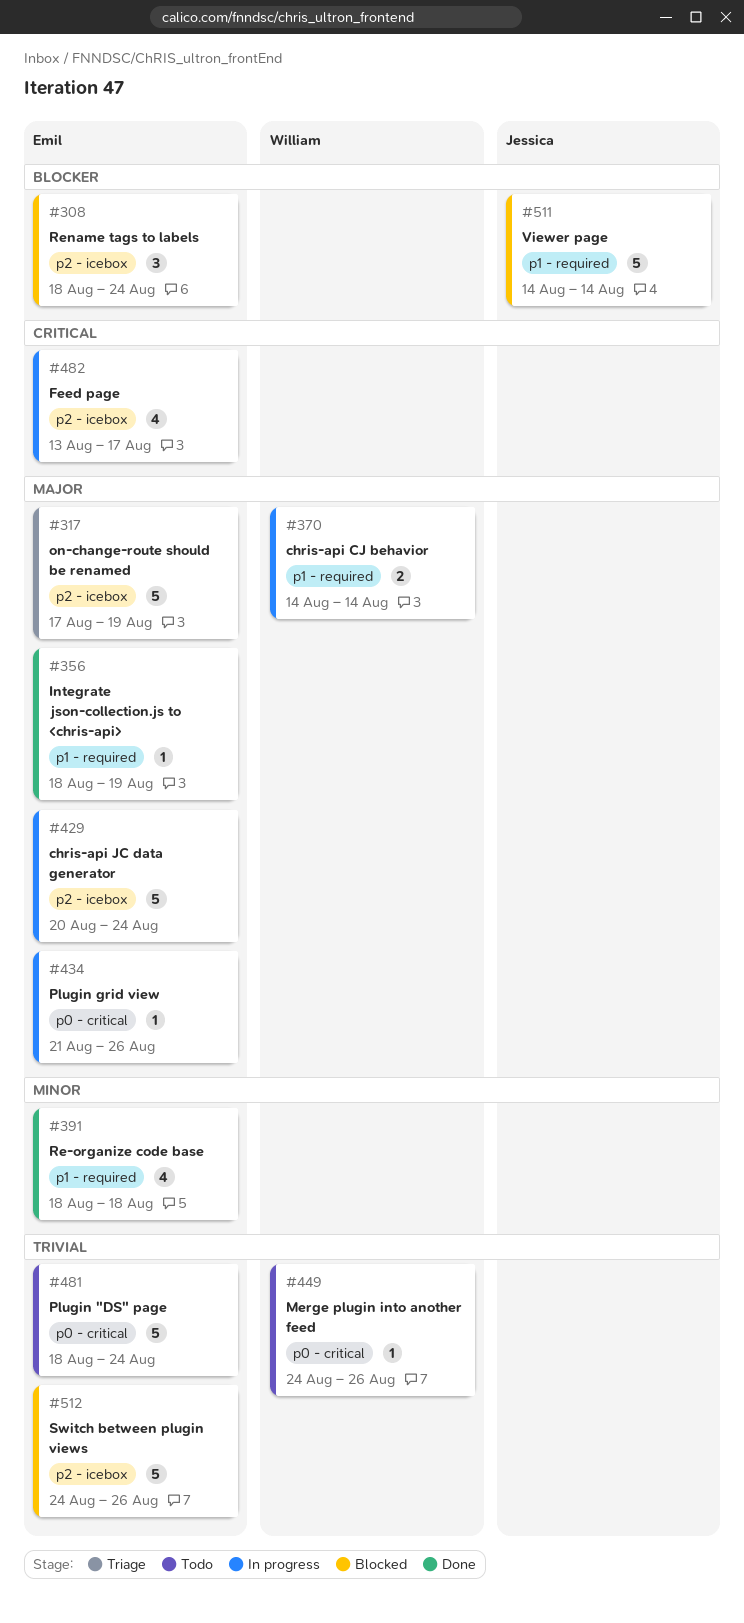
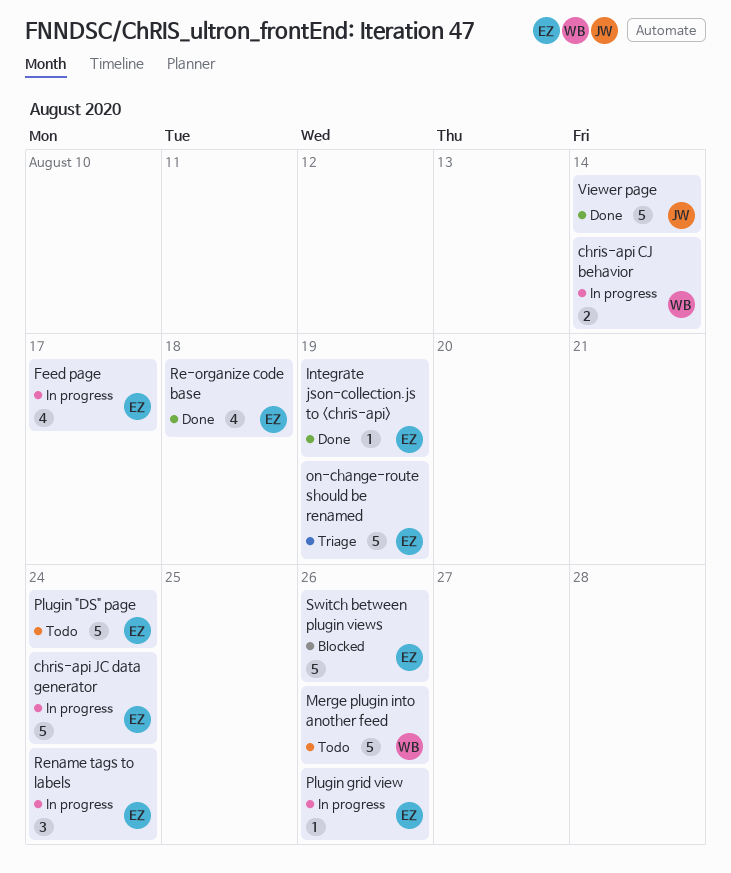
Merge plugin into another feed, estimate: 1 -> 5
Rename tags to labels, status: Blocked -> In progress
Viewer page, status: Blocked -> Done

